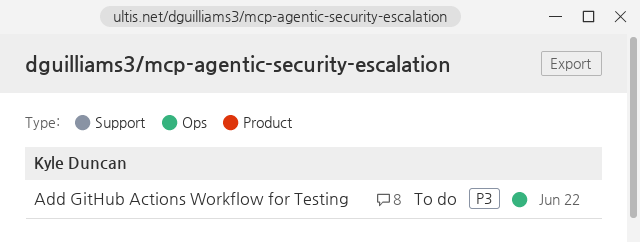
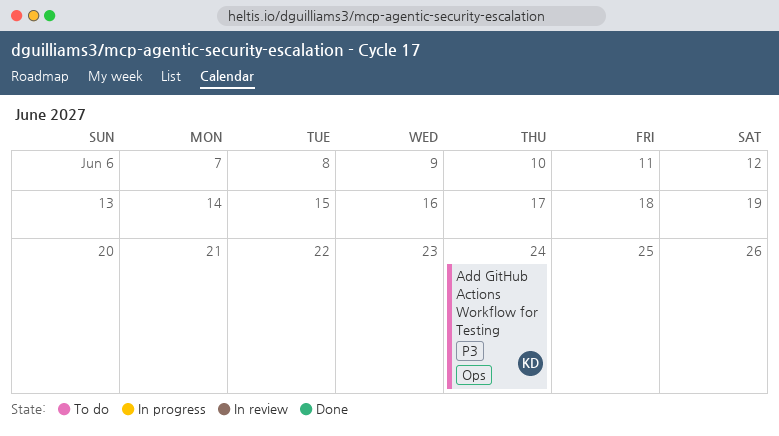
Add GitHub Actions Workflow for Testing, due: Jun 22 -> Jun 24

